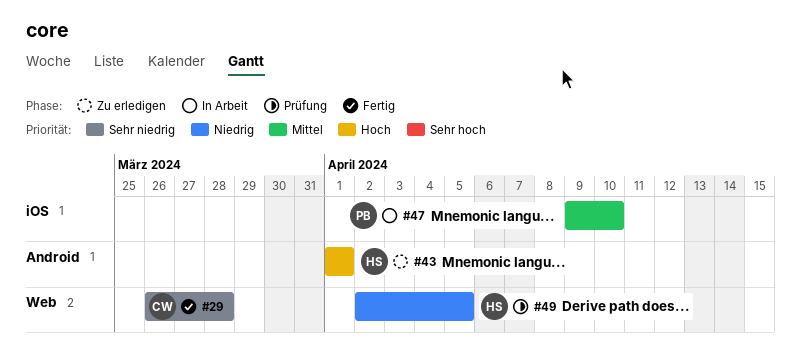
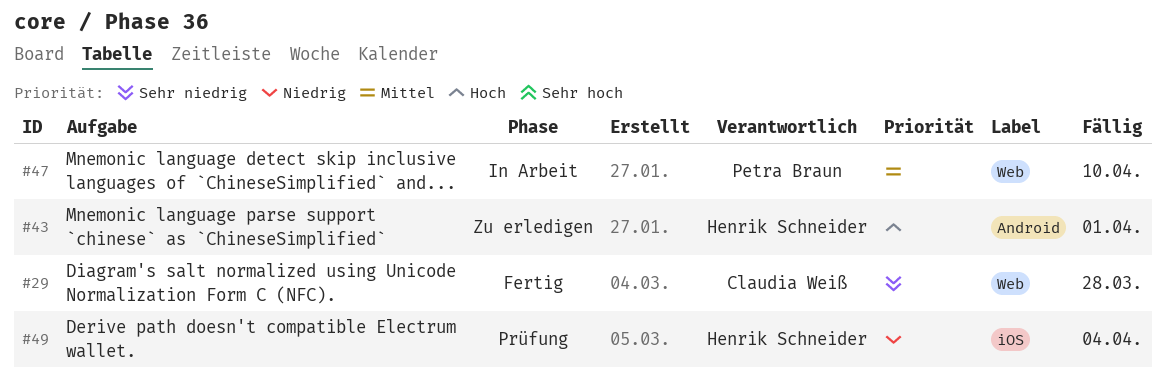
#47, label: iOS -> Web
#49, label: Web -> iOS
#49, due: Apr 5 -> Apr 4

